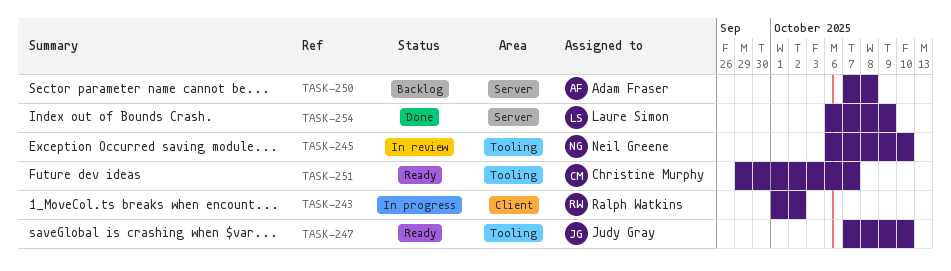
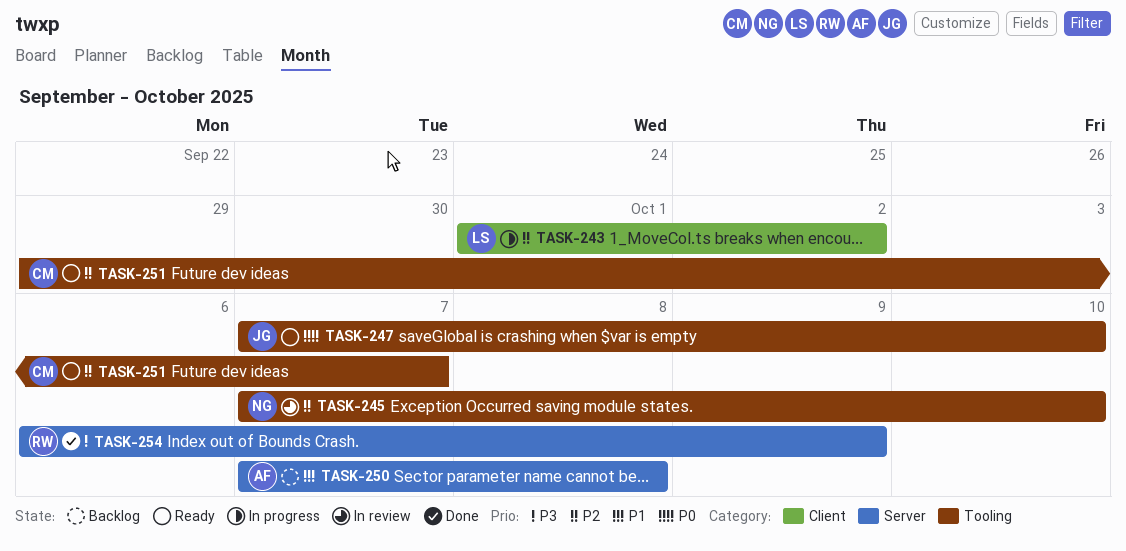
TASK-243, owner: Ralph Watkins -> Laure Simon
TASK-245, start: Oct 6 -> Oct 7
TASK-254, owner: Laure Simon -> Ralph Watkins

